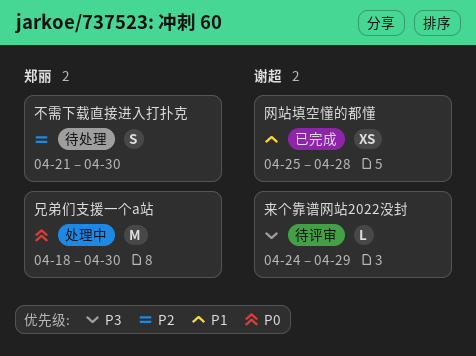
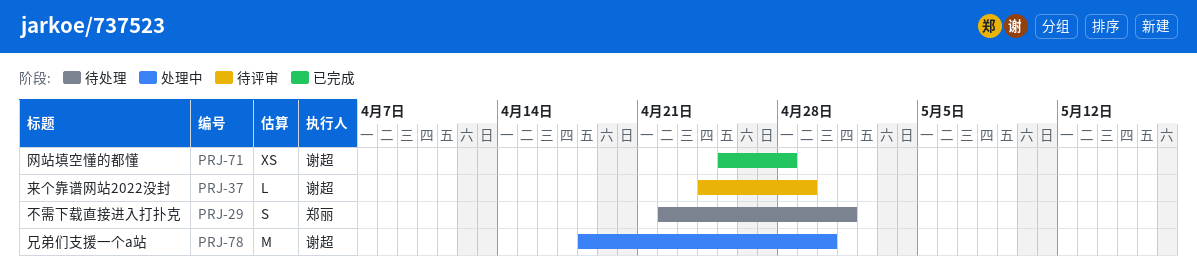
不需下载直接进入打扑克, start: Apr 21 -> Apr 22
不需下载直接进入打扑克, due: Apr 30 -> May 1
兄弟们支援一个a站, owner: 郑丽 -> 谢超

